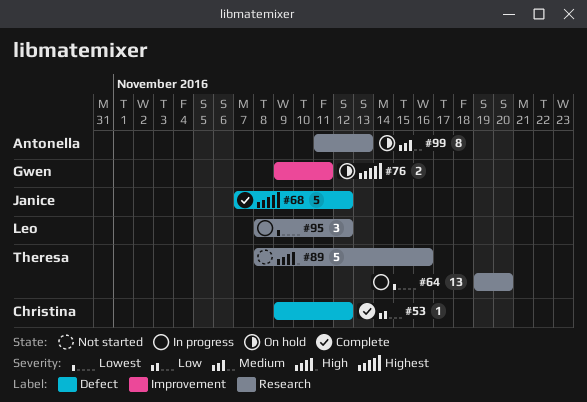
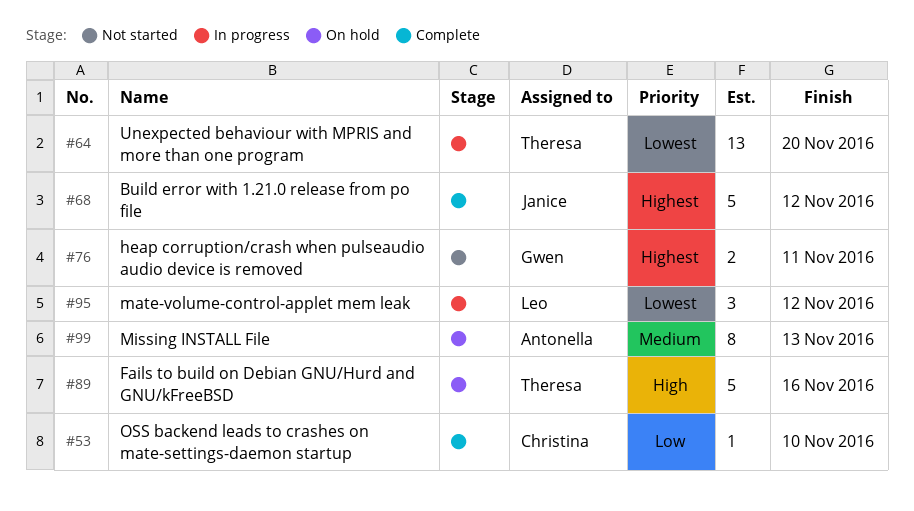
#53, due: Nov 12 -> Nov 10
#76, status: On hold -> Not started
#89, status: Not started -> On hold

